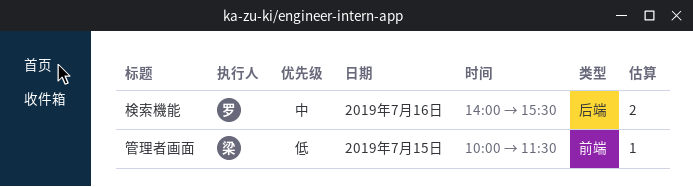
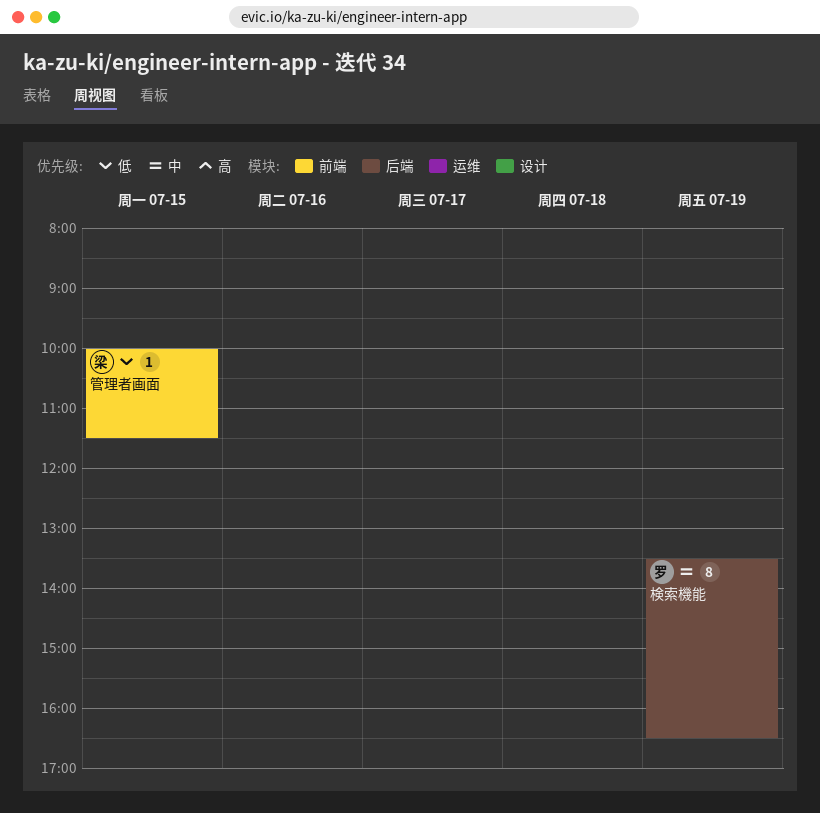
検索機能, estimate: 2 -> 8
検索機能, day: Jul 16 -> Jul 19
検索機能, begins: 14:00 -> 13:30
検索機能, ends: 15:30 -> 16:30

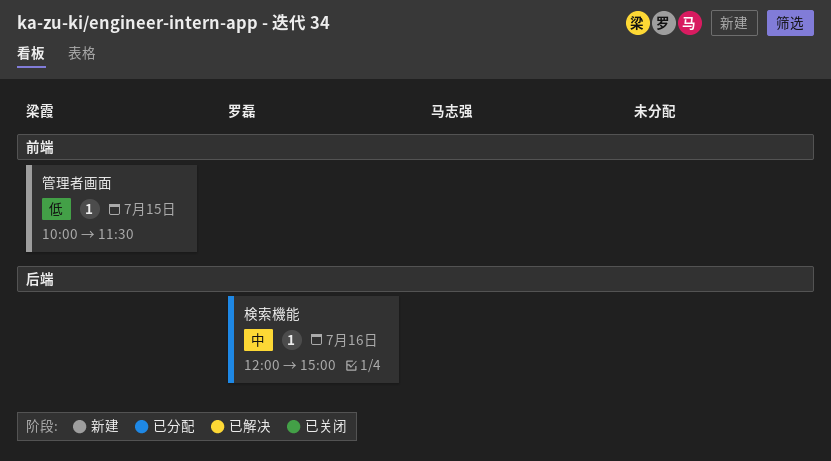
検索機能, estimate: 8 -> 1
検索機能, day: Jul 19 -> Jul 16
検索機能, begins: 13:30 -> 12:00
検索機能, ends: 16:30 -> 15:00

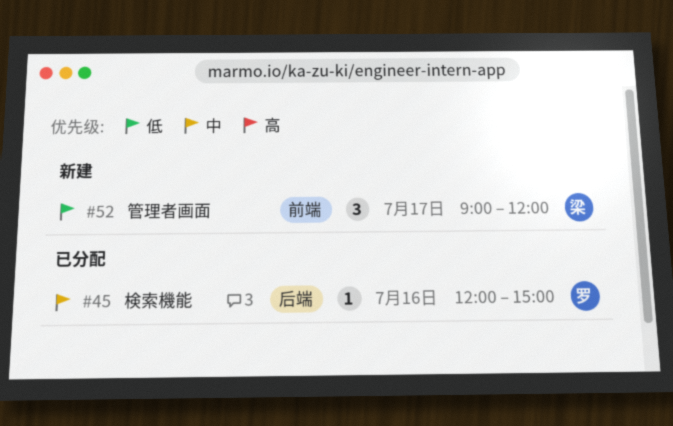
管理者画面, estimate: 1 -> 3
管理者画面, day: Jul 15 -> Jul 17
管理者画面, begins: 10:00 -> 09:00
管理者画面, ends: 11:30 -> 12:00

